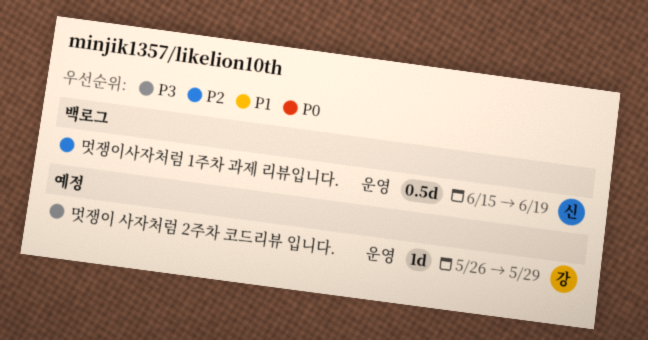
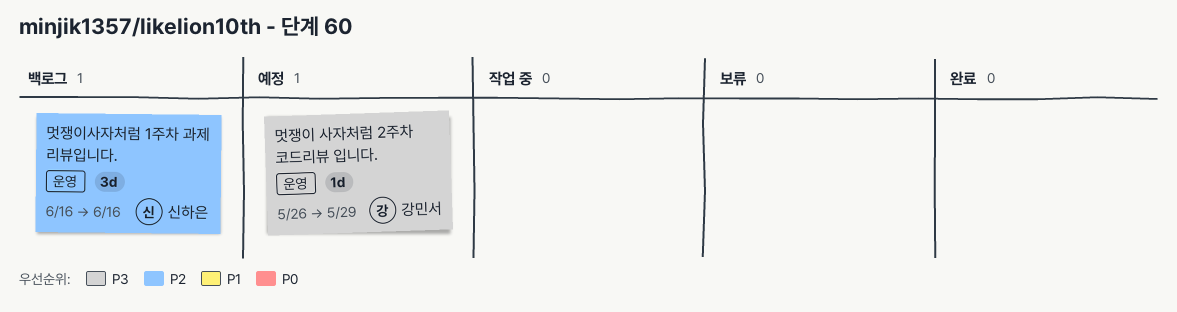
멋쟁이사자처럼 1주차 과제 리뷰입니다., estimate: 0.5d -> 3d
멋쟁이사자처럼 1주차 과제 리뷰입니다., start: Jun 15 -> Jun 16
멋쟁이사자처럼 1주차 과제 리뷰입니다., due: Jun 19 -> Jun 16

